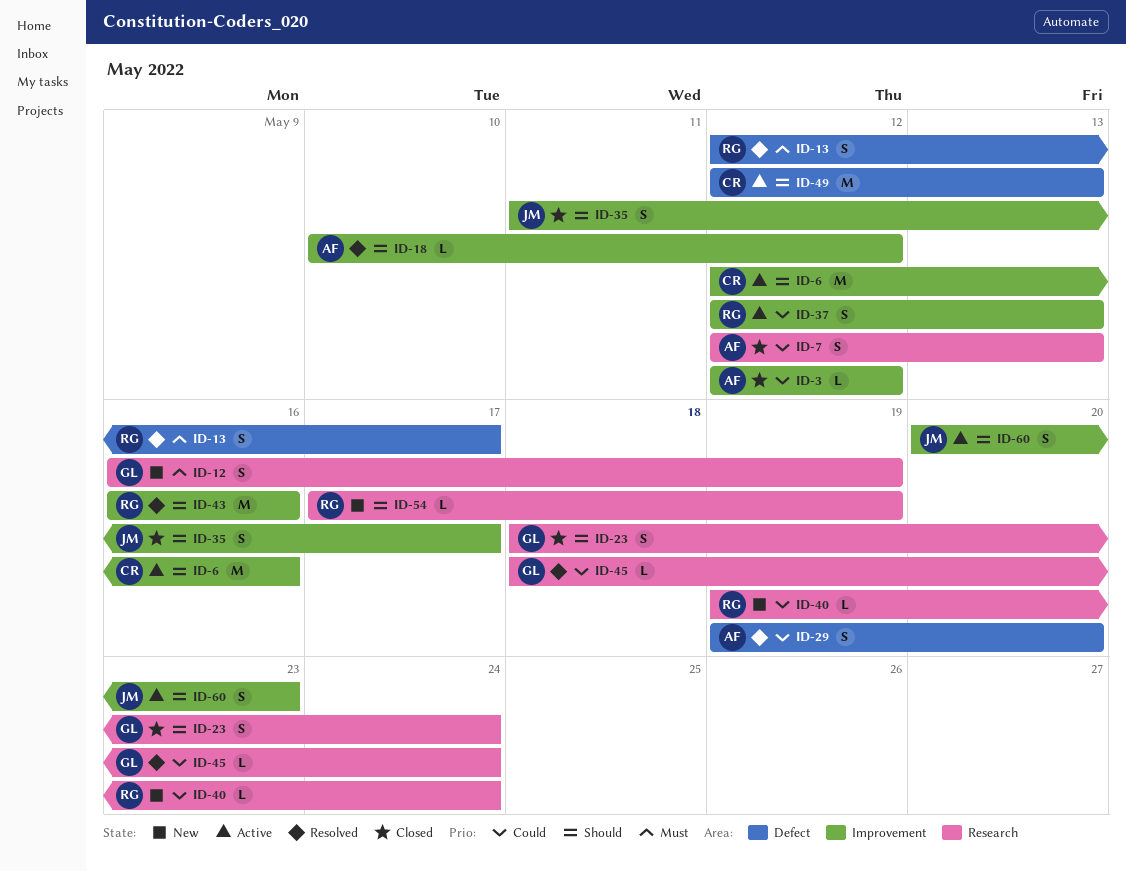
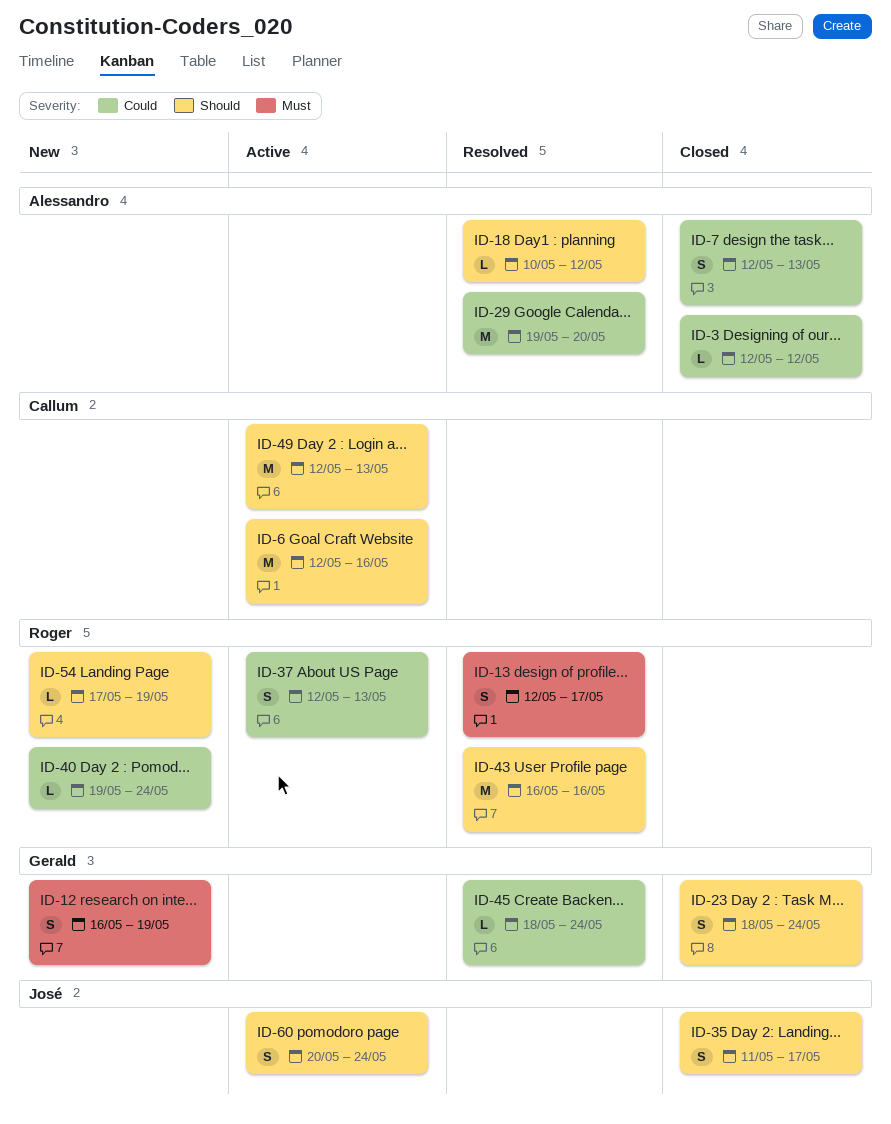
ID-29, estimate: S -> M
ID-60, due: May 23 -> May 24

